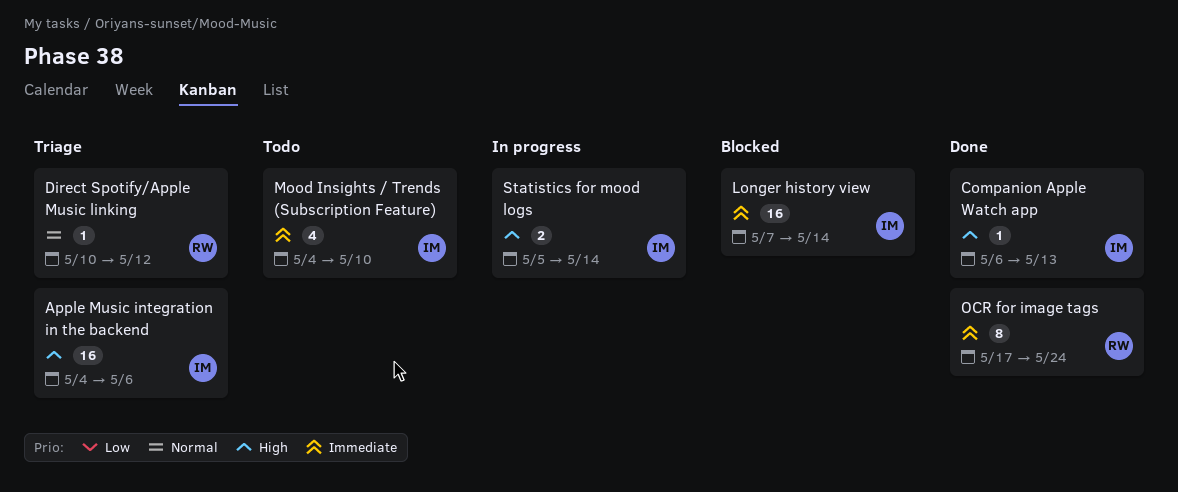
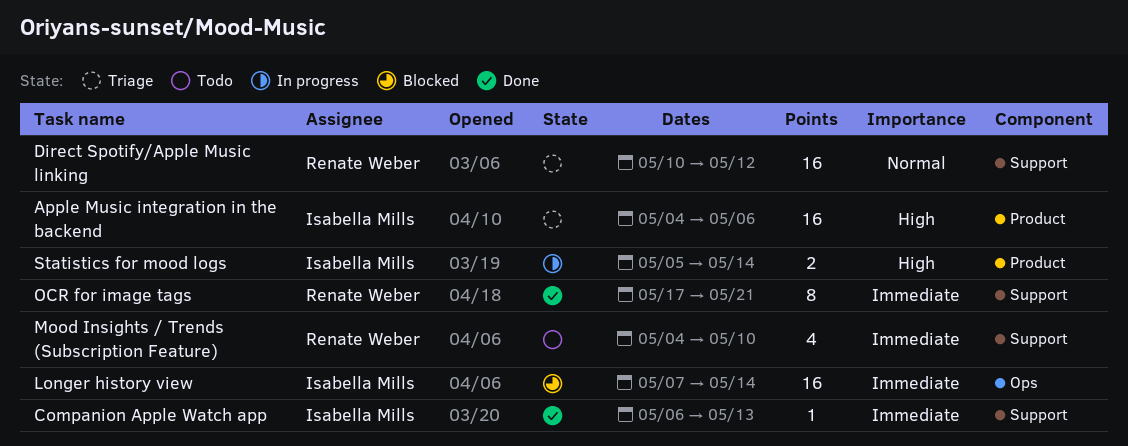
Companion Apple Watch app, priority: High -> Immediate
Direct Spotify/Apple Music linking, estimate: 1 -> 16
Mood Insights / Trends (Subscription Feature), owner: Isabella Mills -> Renate Weber
OCR for image tags, due: May 24 -> May 21

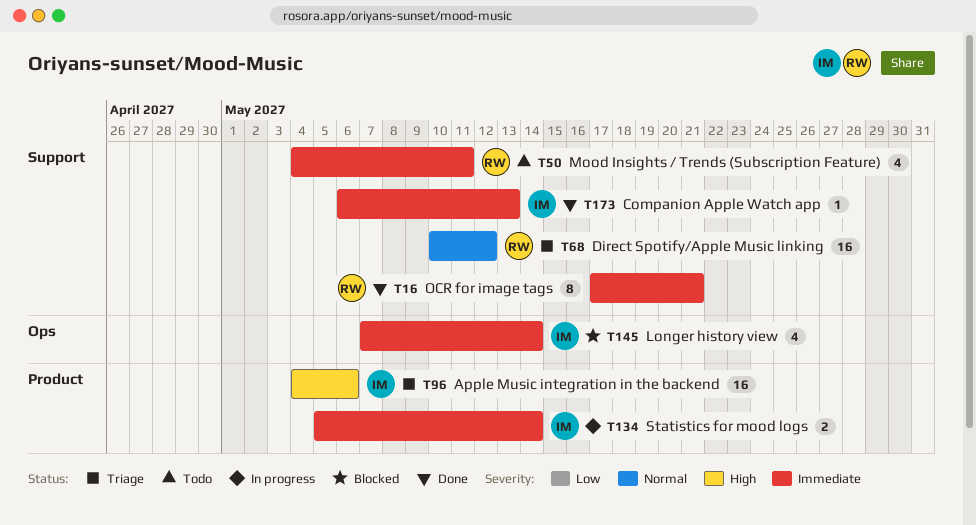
Longer history view, estimate: 16 -> 4
Mood Insights / Trends (Subscription Feature), due: May 10 -> May 11
Statistics for mood logs, priority: High -> Immediate

